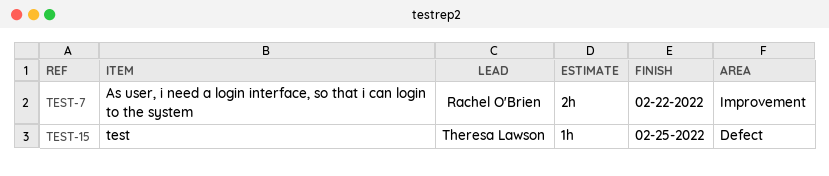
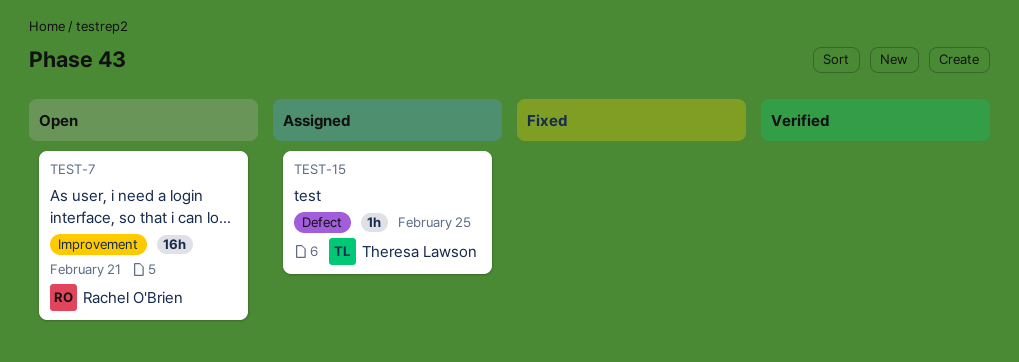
TEST-7, estimate: 2h -> 16h
TEST-7, due: Feb 22 -> Feb 21

